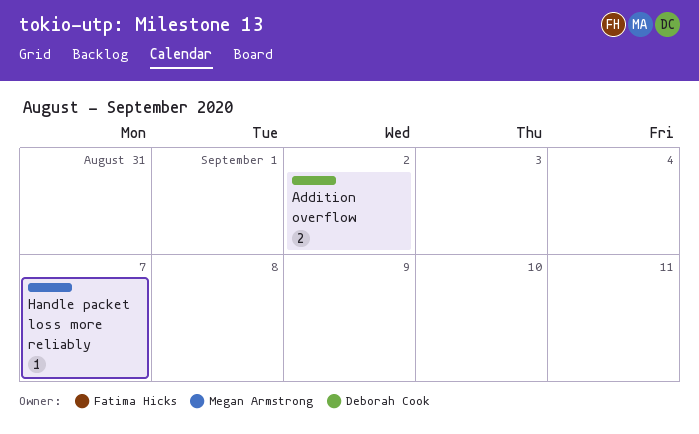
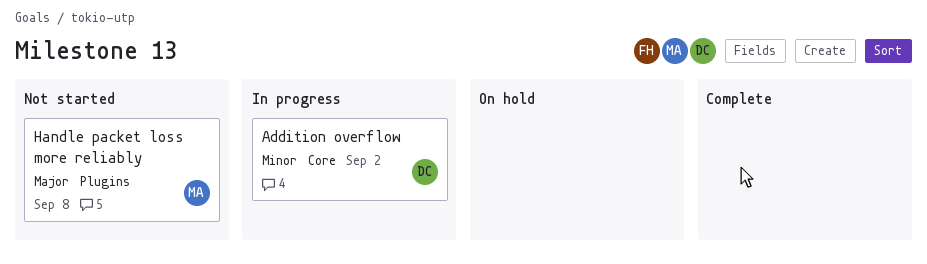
Handle packet loss more reliably, due: Sep 7 -> Sep 8

